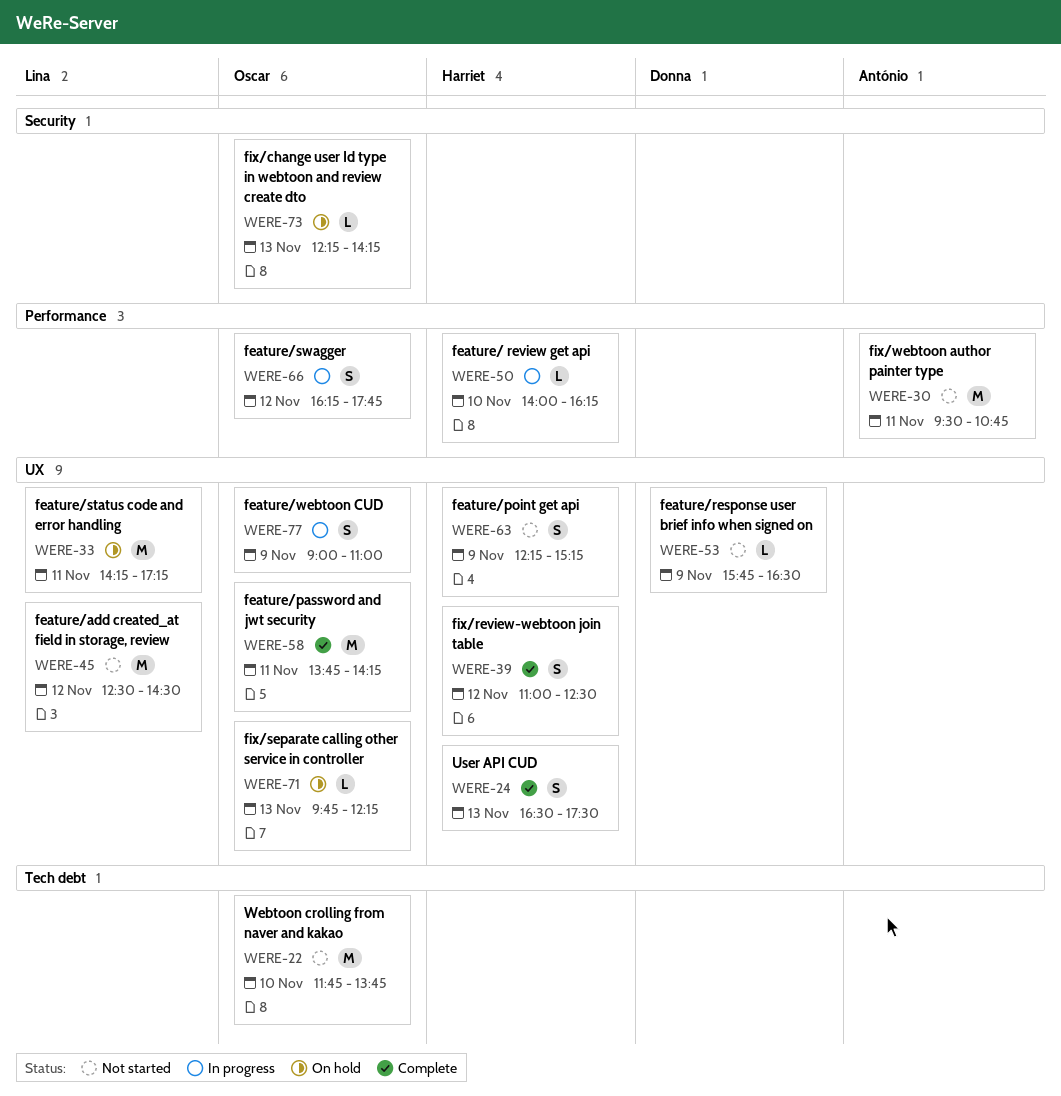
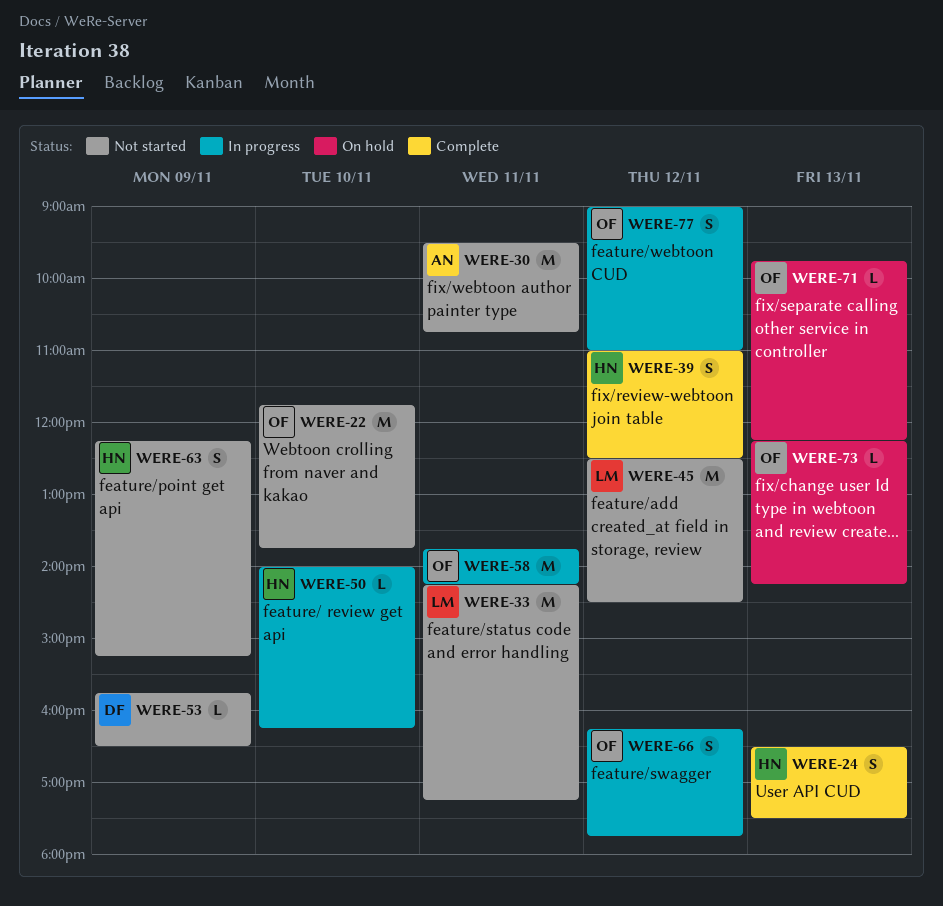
WERE-33, status: On hold -> Not started
WERE-58, status: Complete -> In progress
WERE-77, day: Nov 9 -> Nov 12

